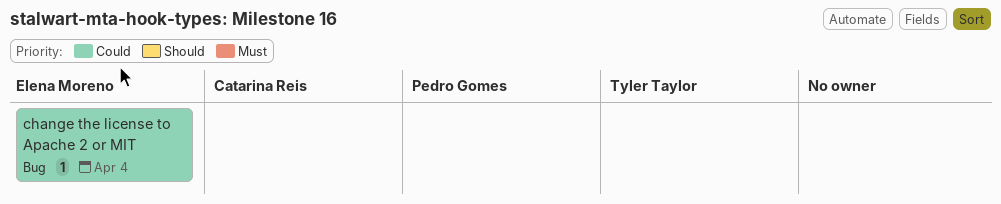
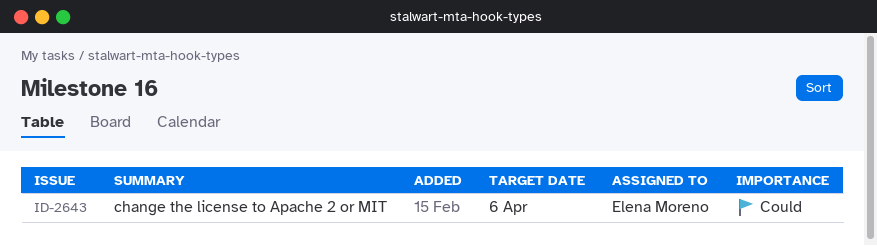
change the license to Apache 2 or MIT, due: Apr 4 -> Apr 6

